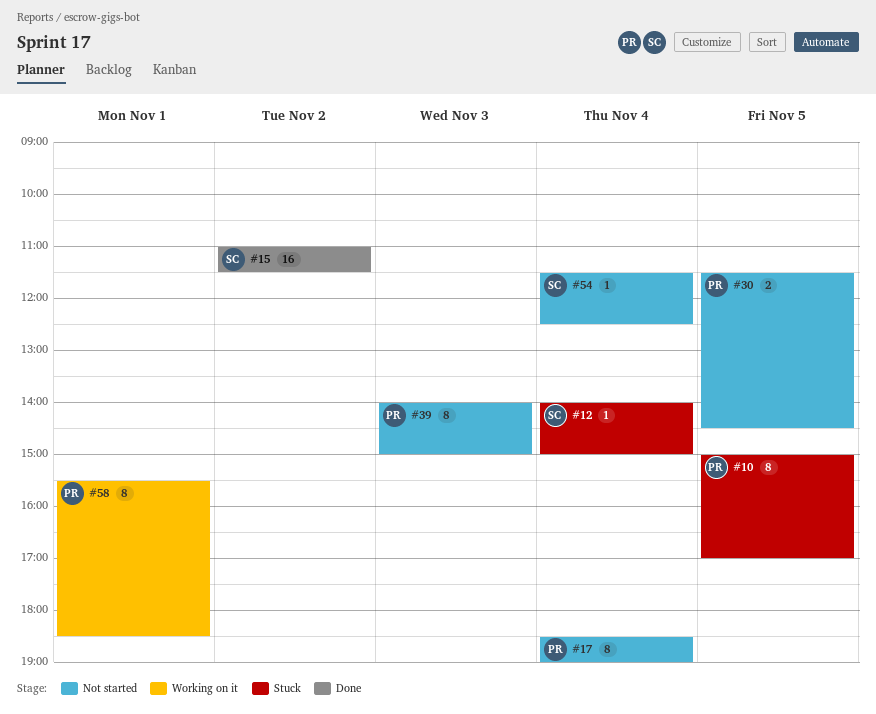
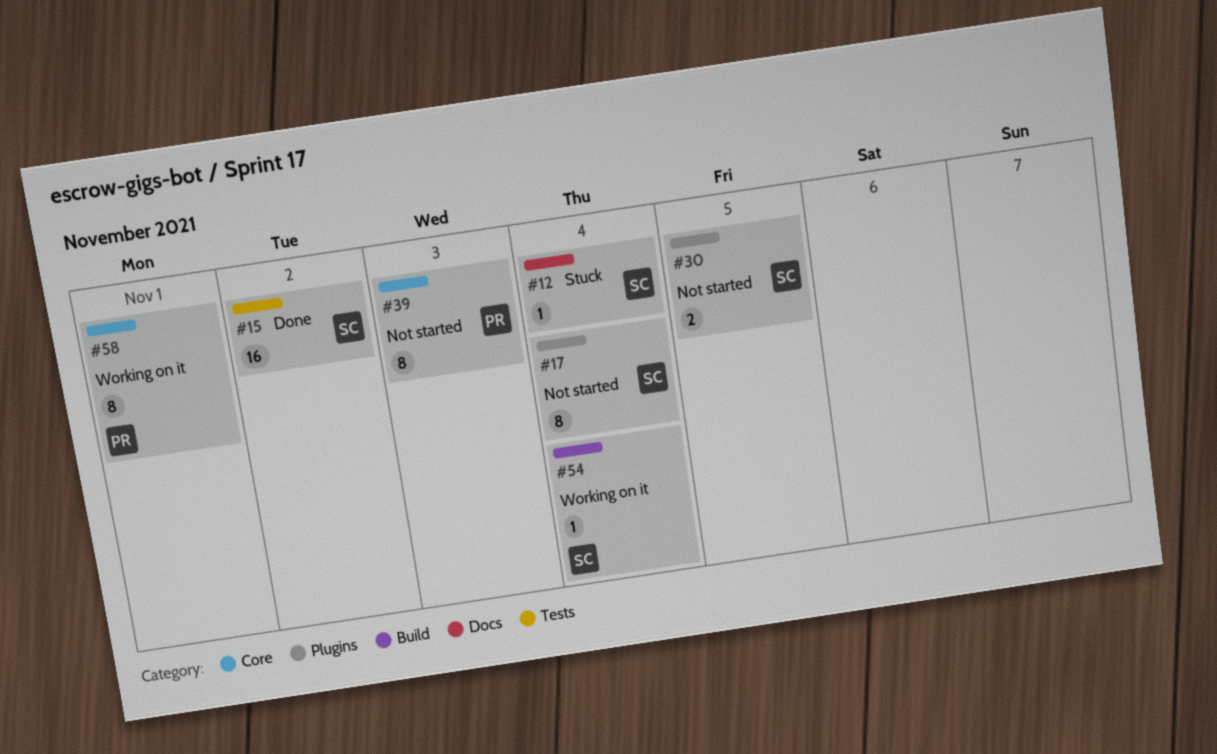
#10: present -> none
#17, owner: PR -> SC
#30, owner: PR -> SC
#54, status: Not started -> Working on it

